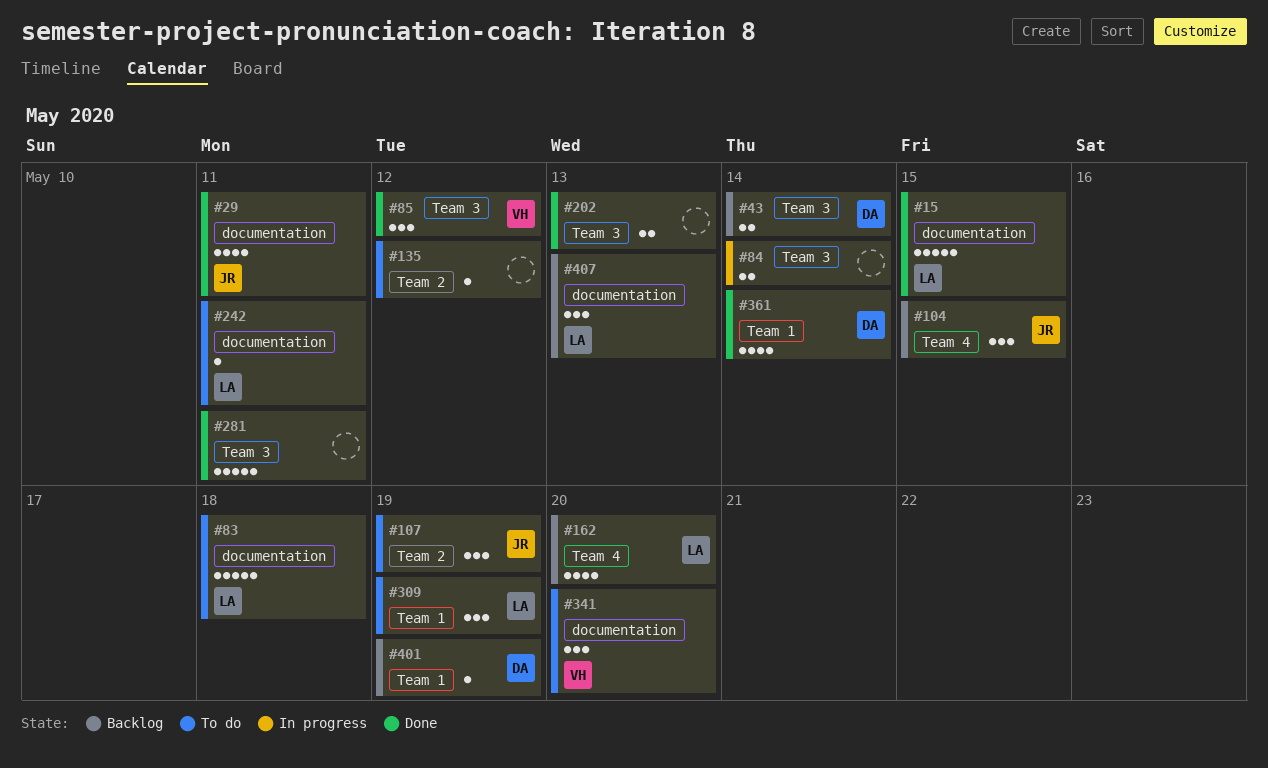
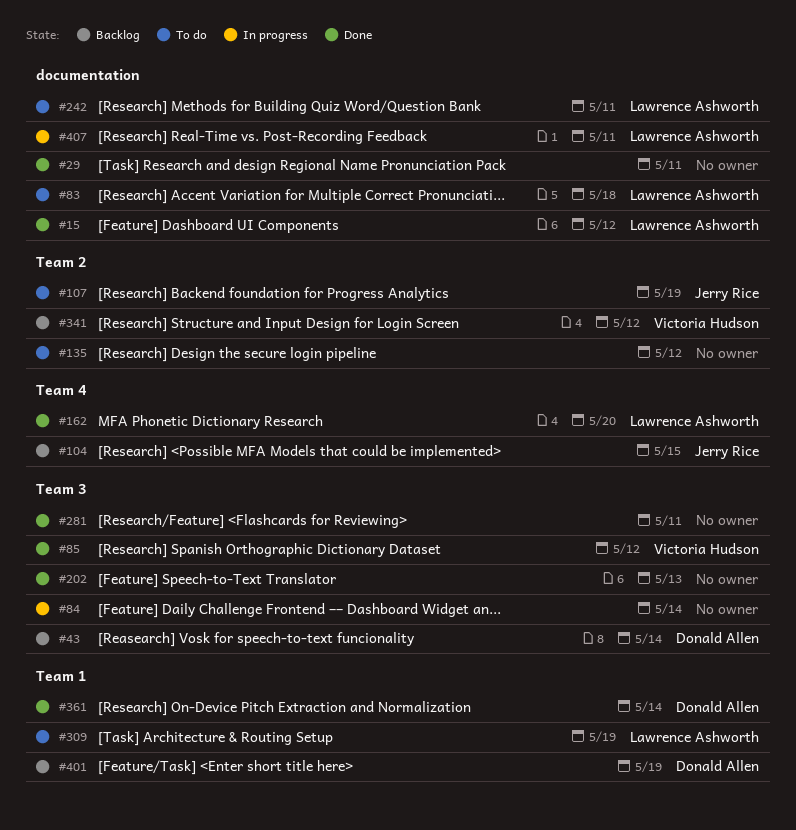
#15, due: May 15 -> May 12
#29, owner: Jerry Rice -> none
#162, status: Backlog -> Done
#341, status: To do -> Backlog
#341, label: documentation -> Team 2
#341, due: May 20 -> May 12
#407, status: Backlog -> In progress
#407, due: May 13 -> May 11

